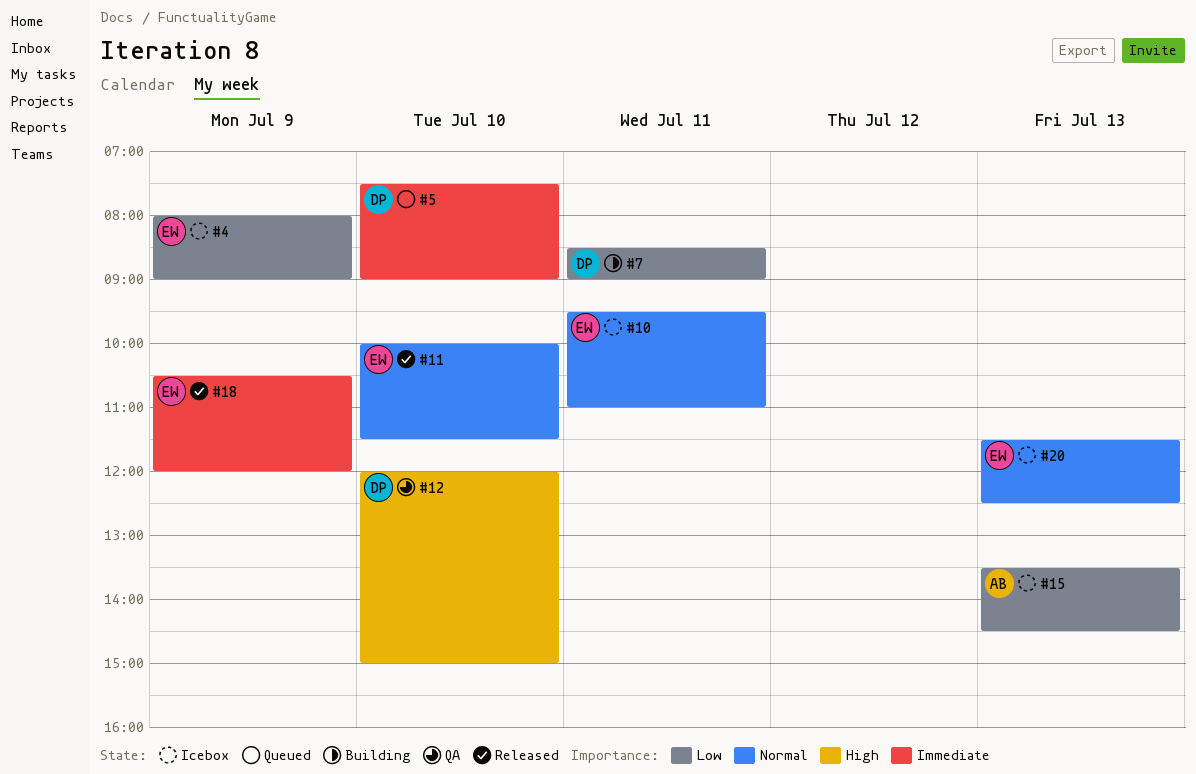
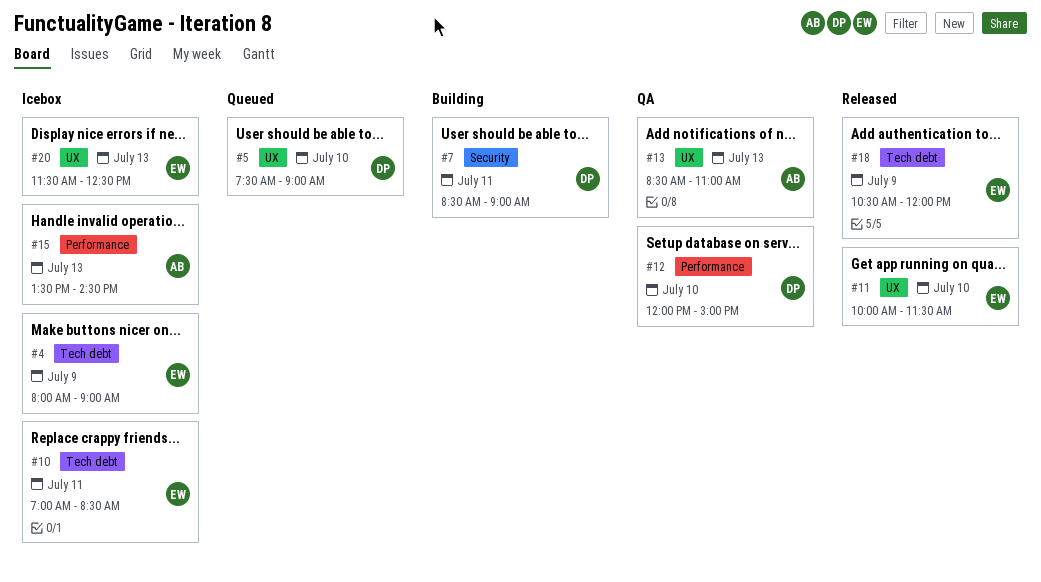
#10, begins: 09:30 -> 07:00
#10, ends: 11:00 -> 08:30
#13: none -> present

